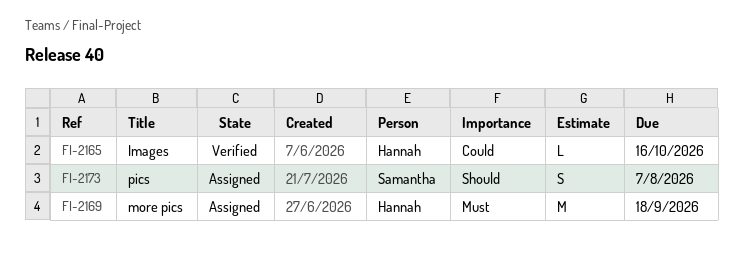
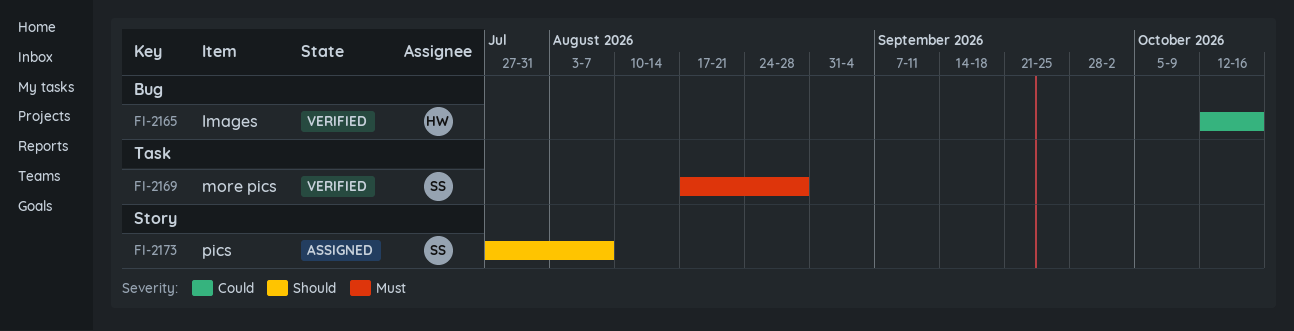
FI-2169, status: Assigned -> Verified
FI-2169, owner: Hannah -> Samantha
FI-2169, due: Sep 18 -> Aug 28

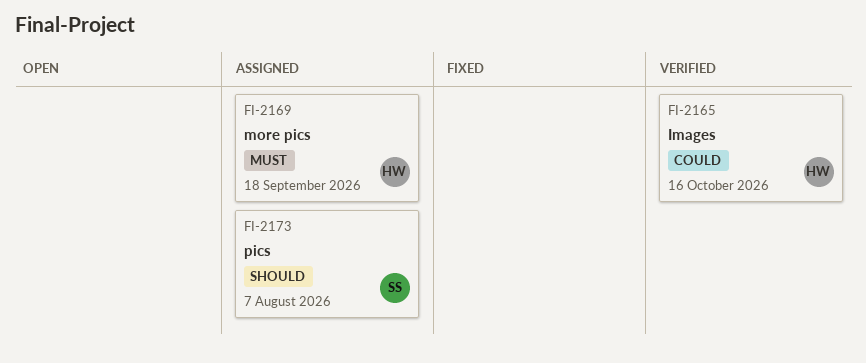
FI-2169, status: Verified -> Assigned
FI-2169, owner: SS -> HW
FI-2169, due: Aug 28 -> Sep 18

